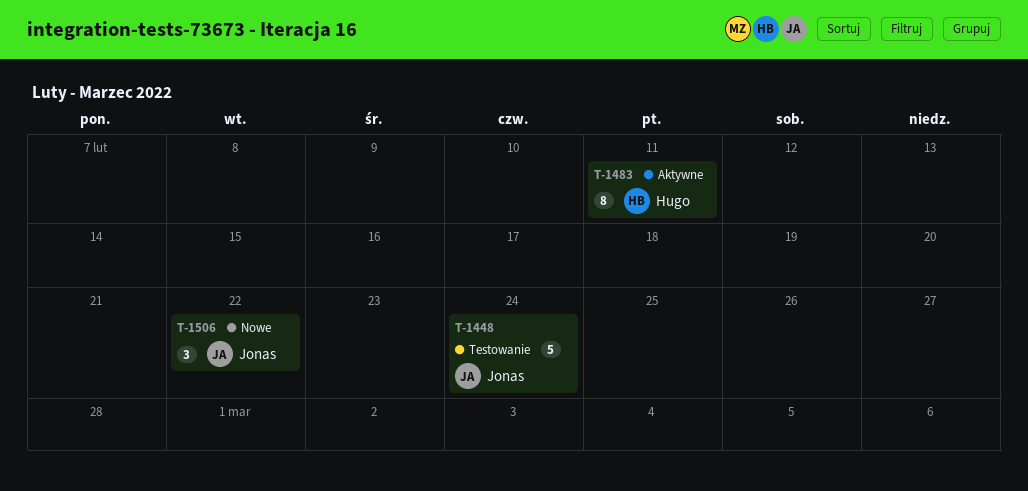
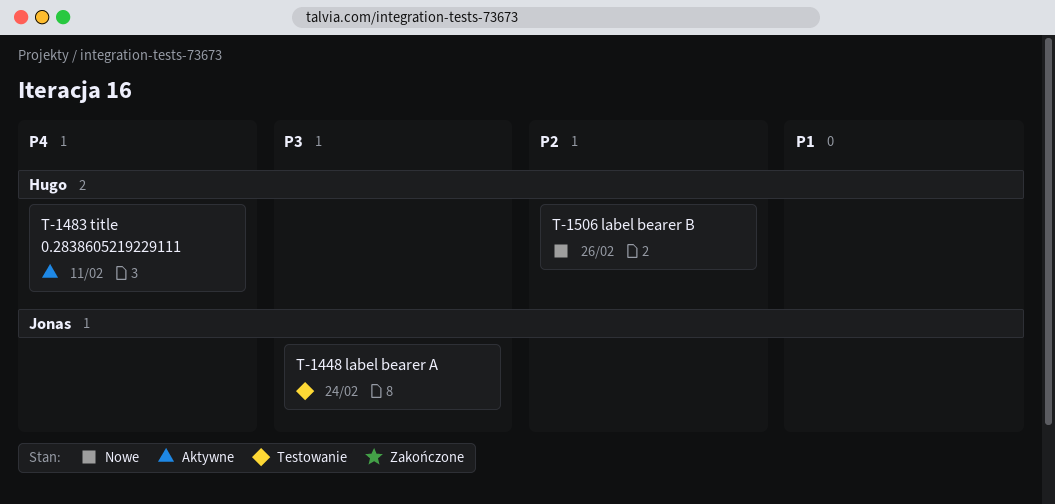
T-1506, owner: Jonas -> Hugo
T-1506, due: Feb 22 -> Feb 26

